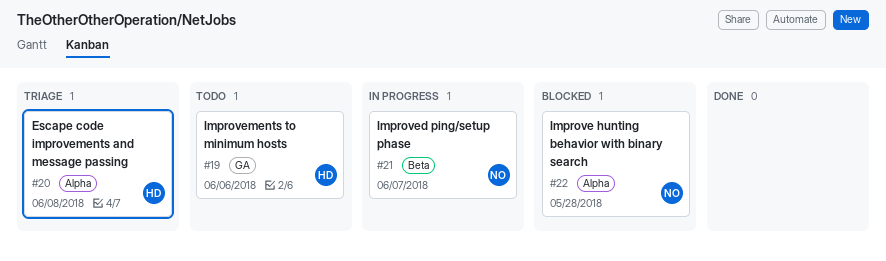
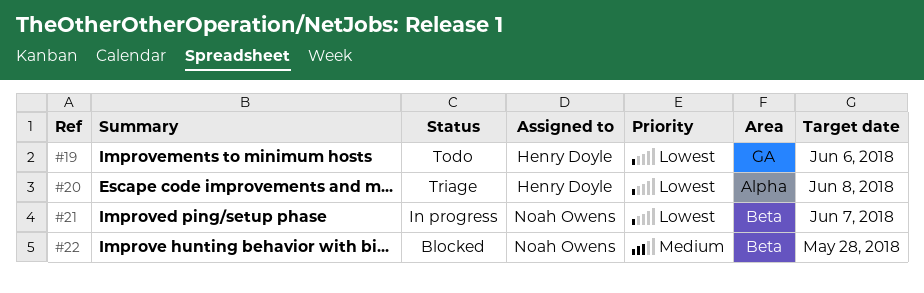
#22, label: Alpha -> Beta

